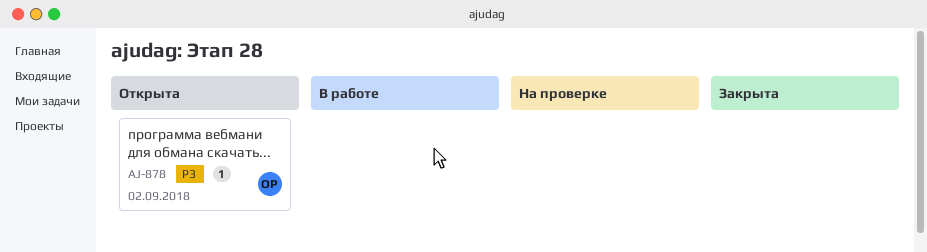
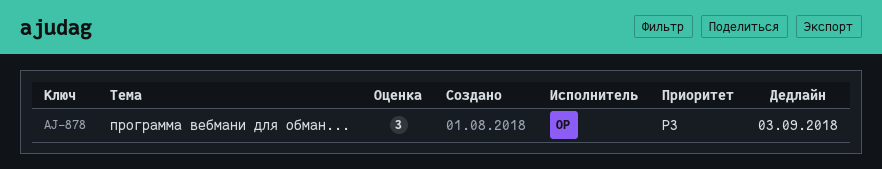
AJ-878, estimate: 1 -> 3
AJ-878, due: Sep 2 -> Sep 3

